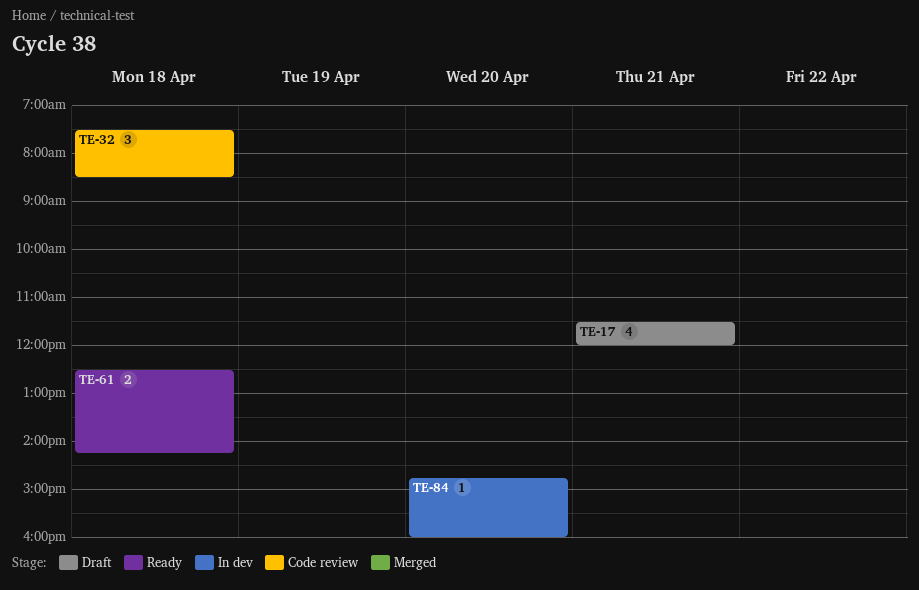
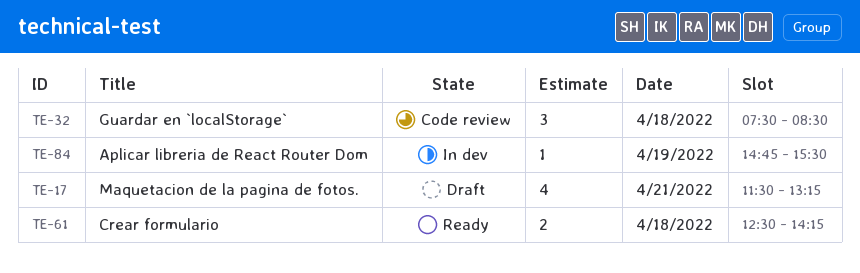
TE-17, ends: 12:00 -> 13:15
TE-84, day: Apr 20 -> Apr 19
TE-84, ends: 16:00 -> 15:30

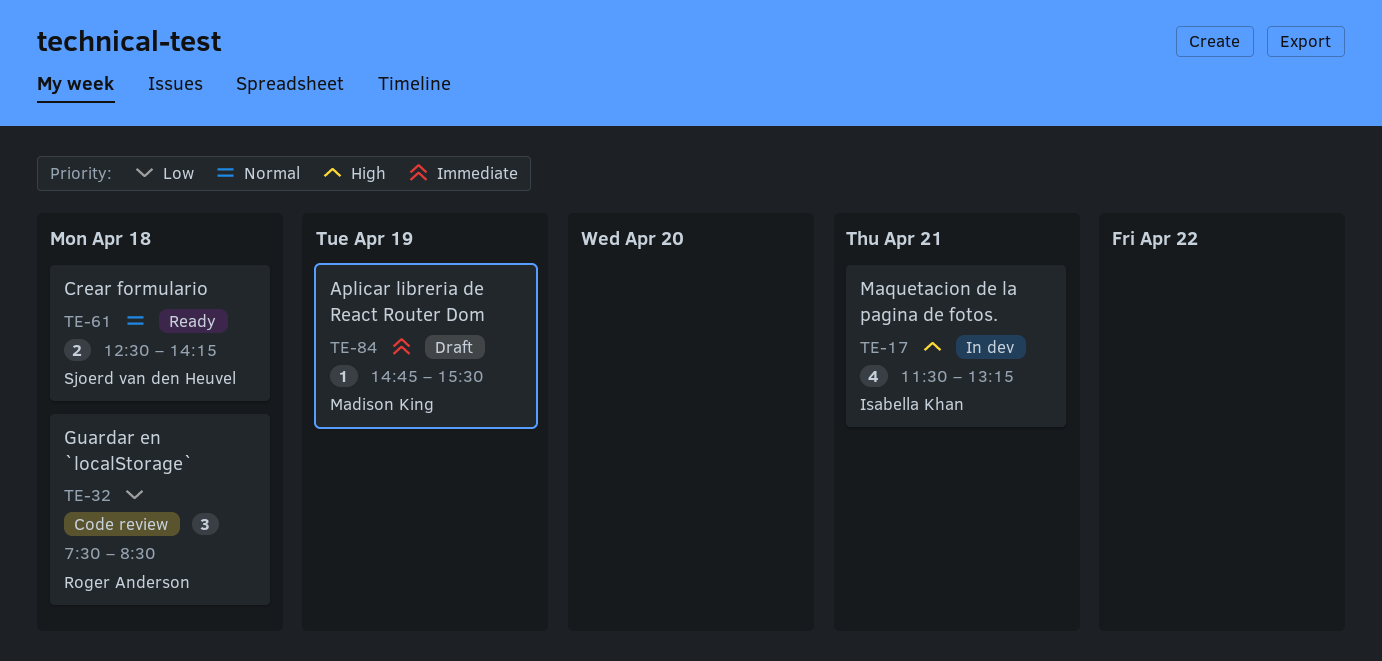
TE-17, status: Draft -> In dev
TE-84, status: In dev -> Draft

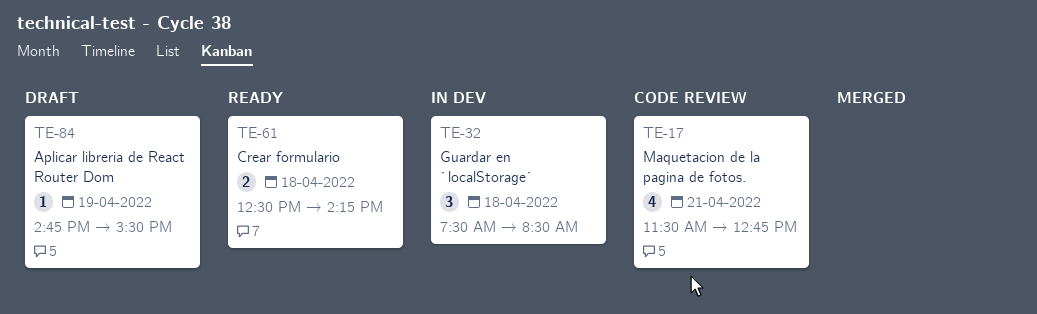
TE-17, status: In dev -> Code review
TE-17, ends: 13:15 -> 12:45
TE-32, status: Code review -> In dev

